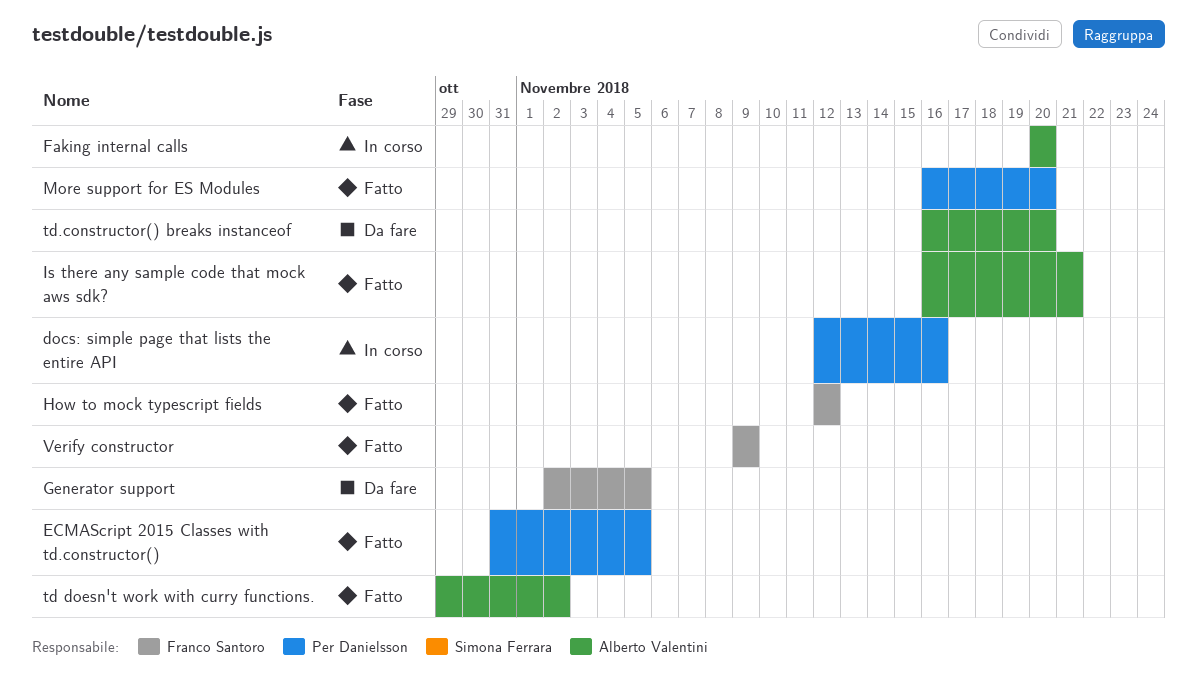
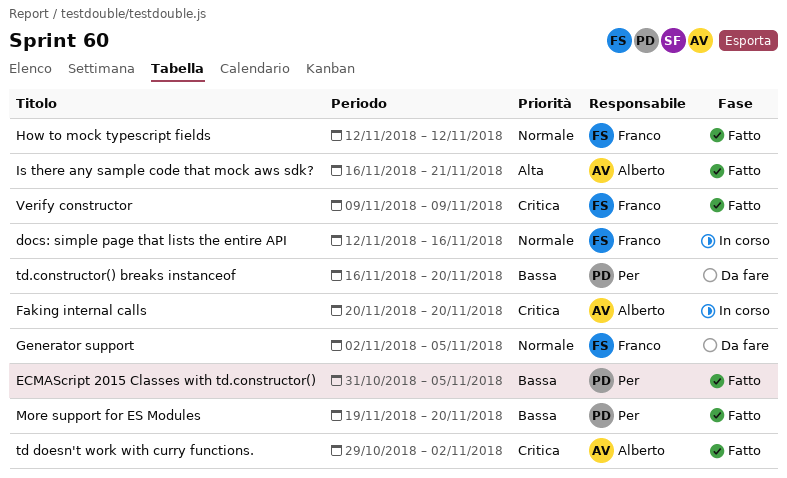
docs: simple page that lists the entire API, owner: Per Danielsson -> Franco Santoro
More support for ES Modules, start: Nov 16 -> Nov 19
td.constructor() breaks instanceof, owner: Alberto Valentini -> Per Danielsson

